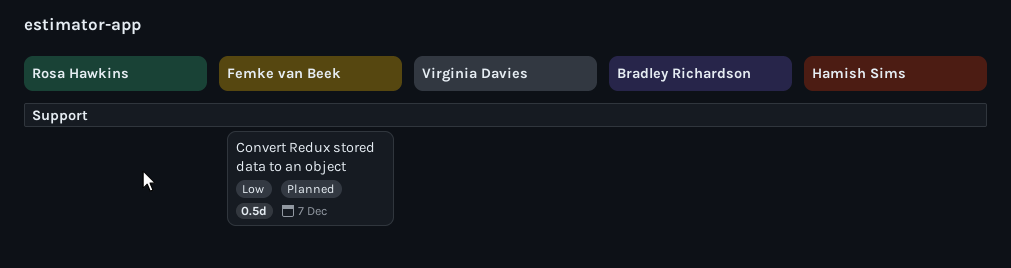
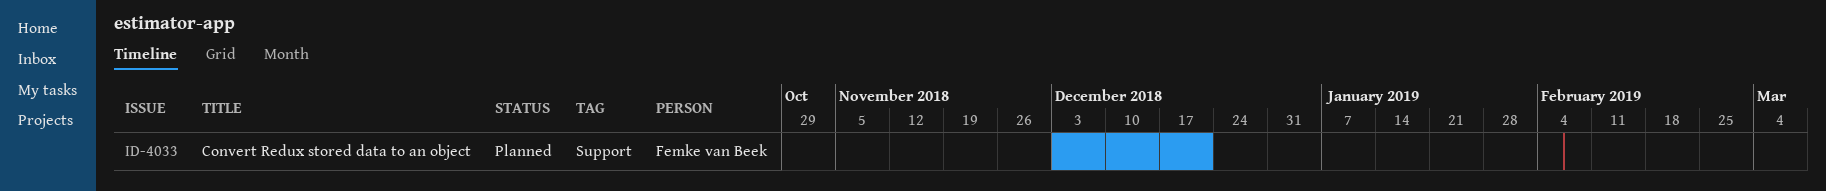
Convert Redux stored data to an object, due: Dec 7 -> Dec 21

